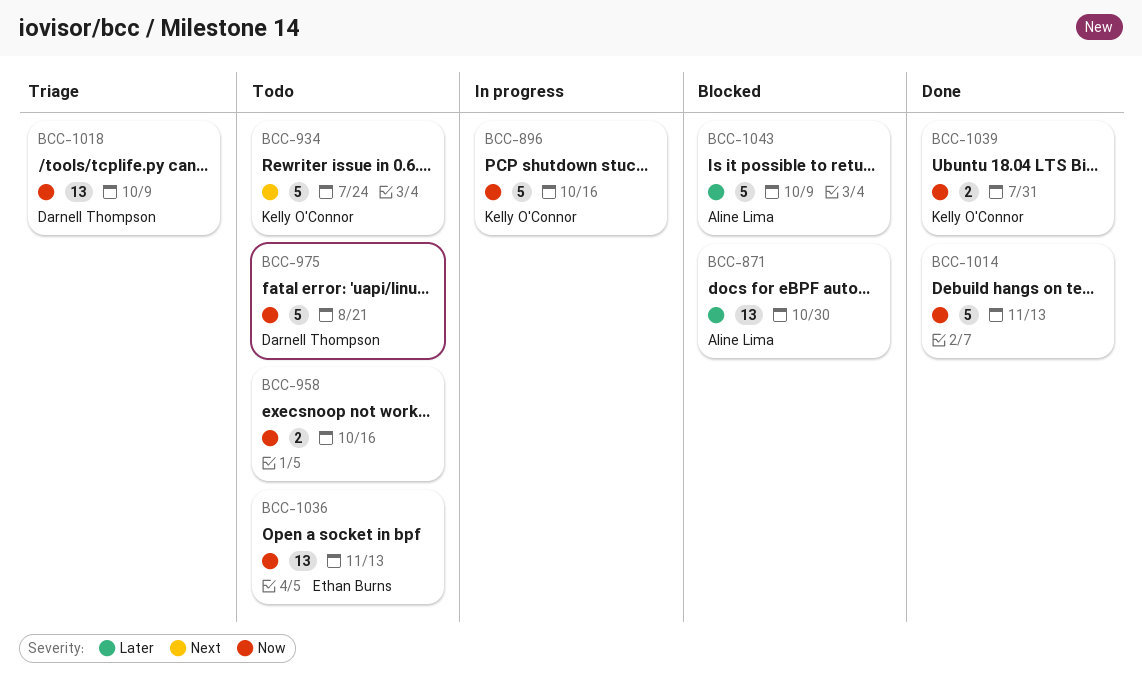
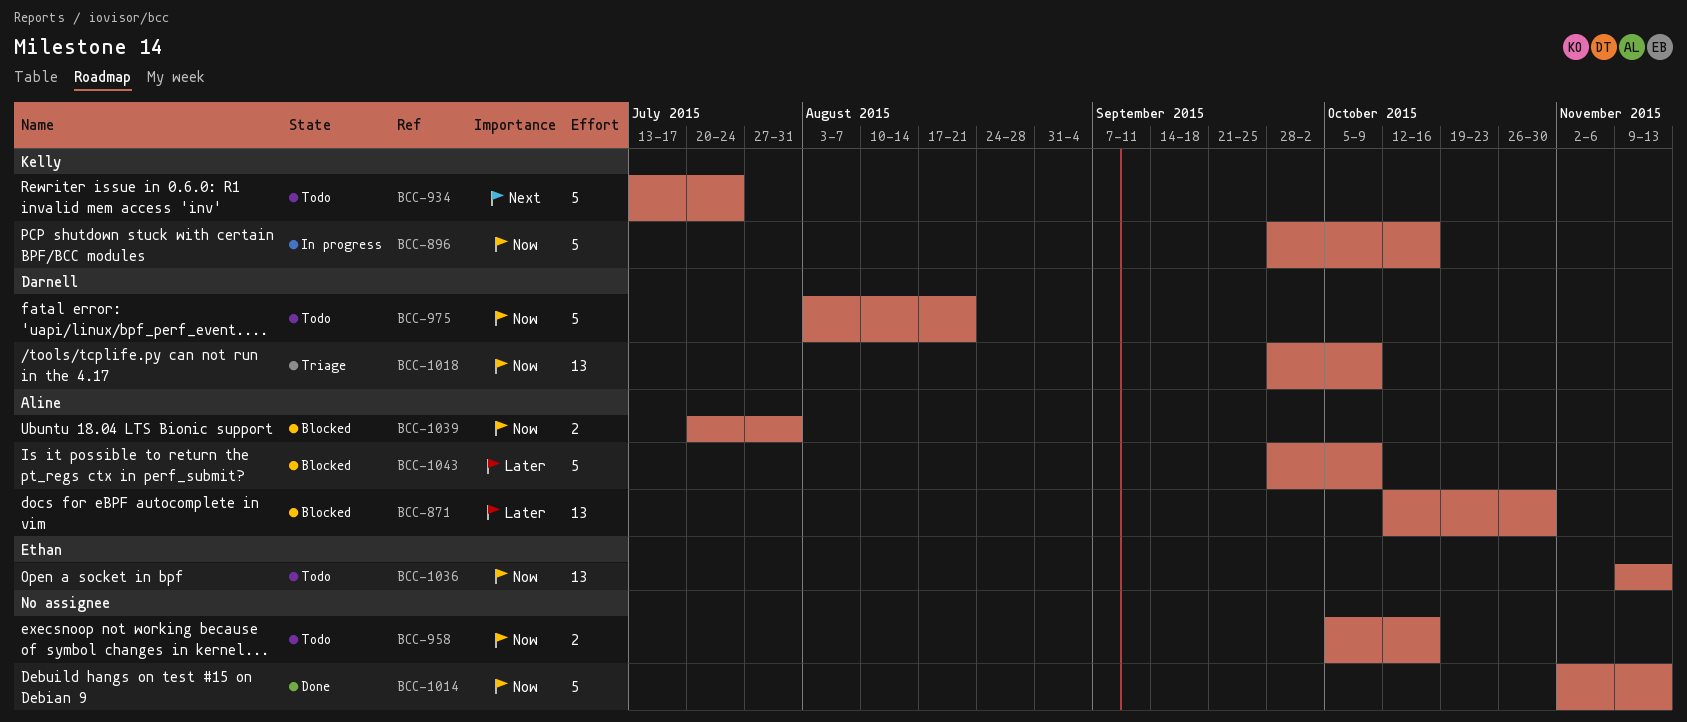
BCC-1039, status: Done -> Blocked
BCC-1039, owner: Kelly O'Connor -> Aline Lima

